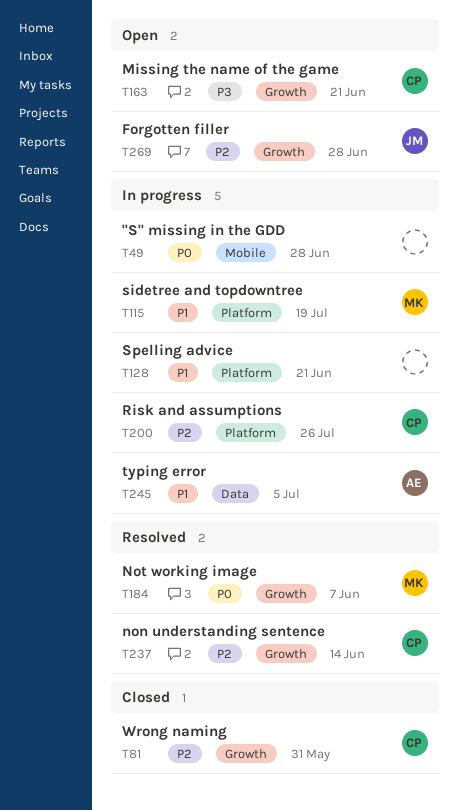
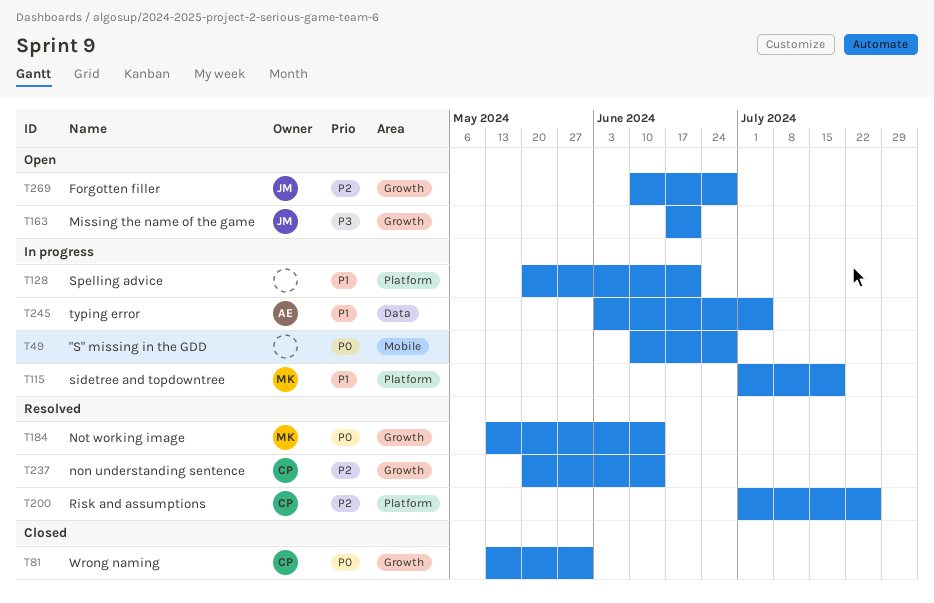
T81, priority: P2 -> P0
T163, owner: CP -> JM
T184, due: Jun 7 -> Jun 14
T200, status: In progress -> Resolved

